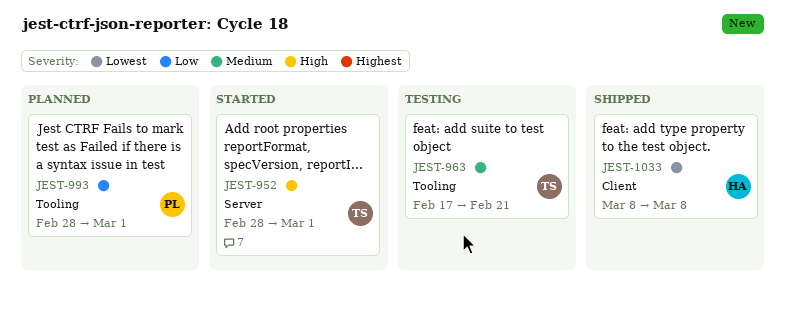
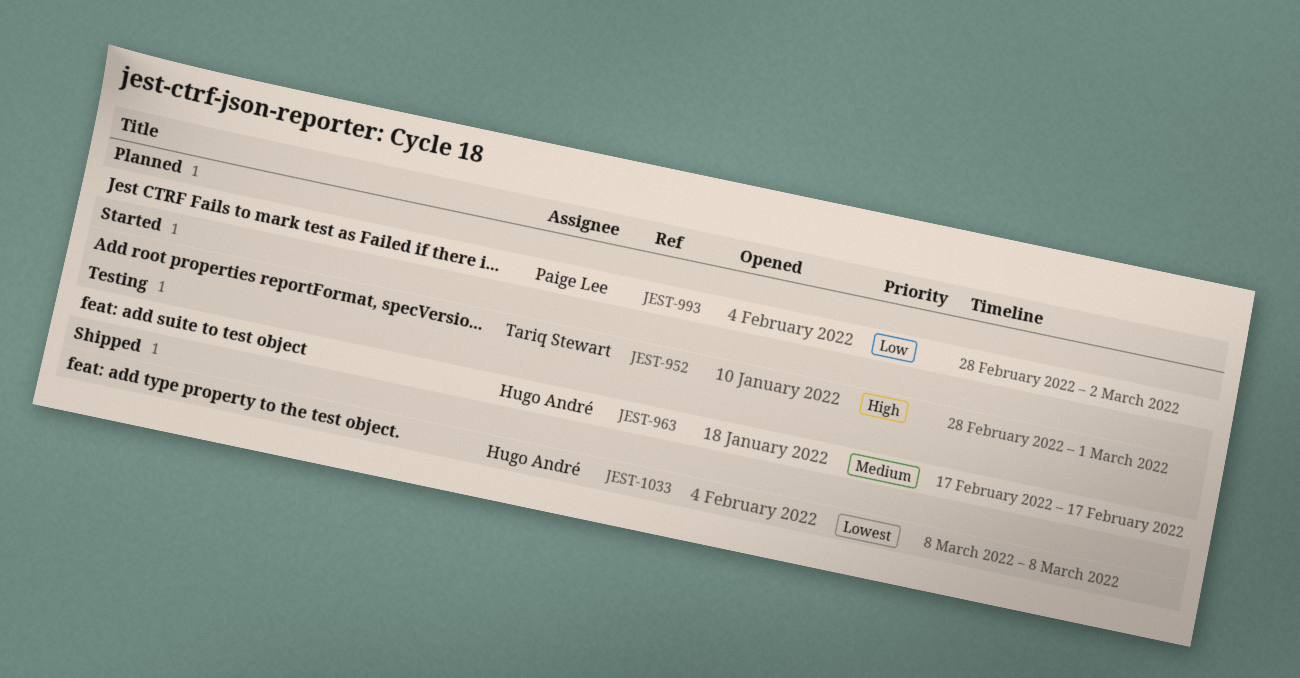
JEST-963, owner: Tariq Stewart -> Hugo André
JEST-963, due: Feb 21 -> Feb 17
JEST-993, due: Mar 1 -> Mar 2

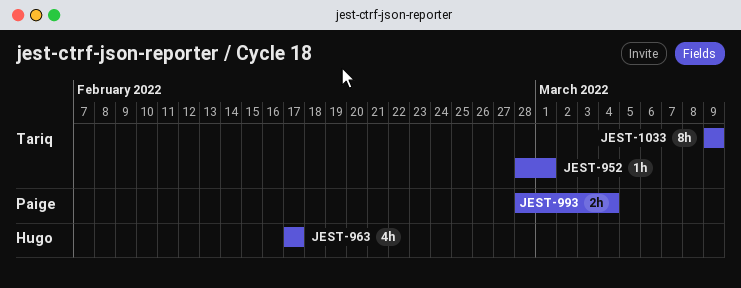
JEST-993, due: Mar 2 -> Mar 4
JEST-1033, owner: Hugo André -> Tariq Stewart
JEST-1033, start: Mar 8 -> Mar 9
JEST-1033, due: Mar 8 -> Mar 9

